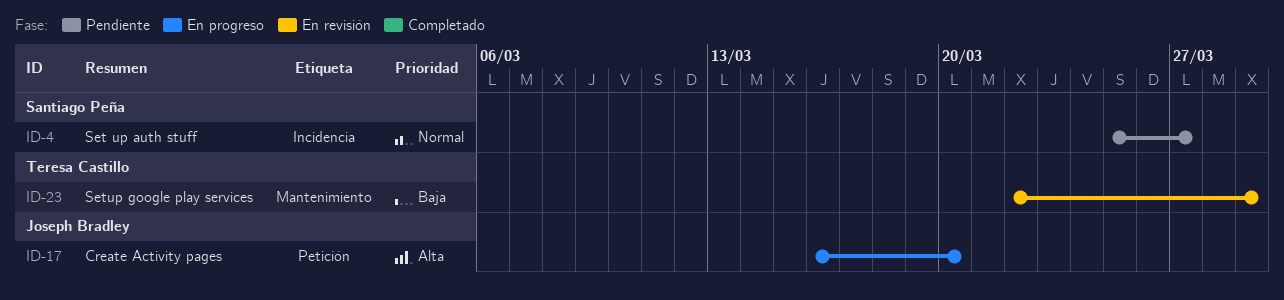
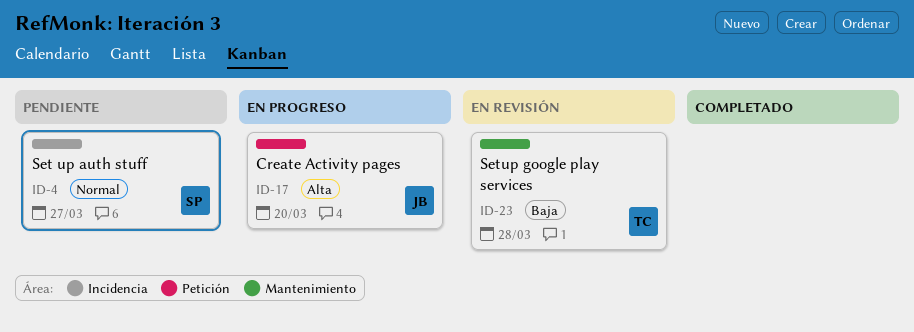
ID-23, due: Mar 29 -> Mar 28

